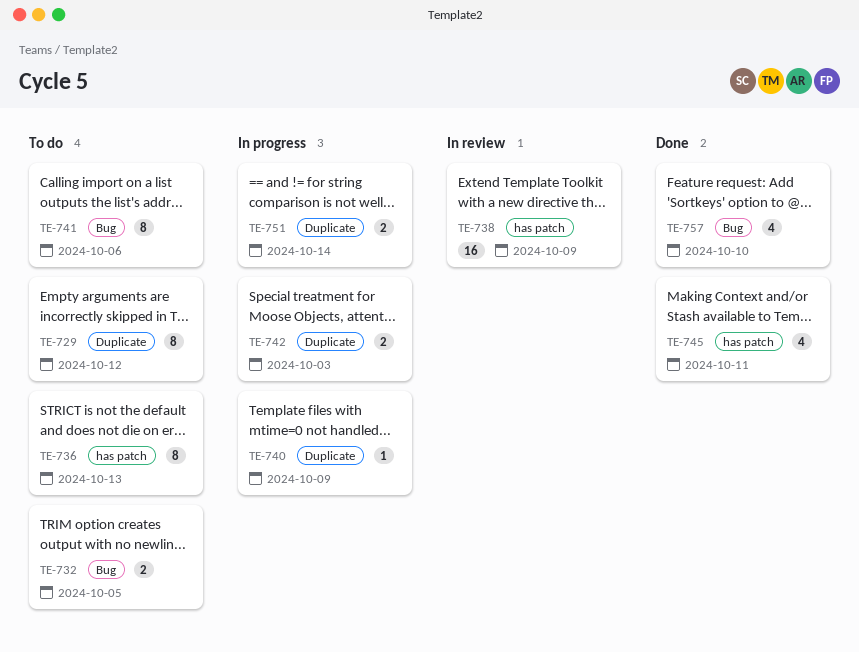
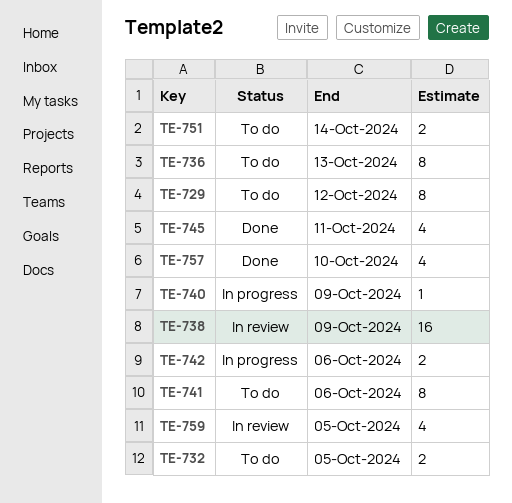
TE-742, due: Oct 3 -> Oct 6
TE-751, status: In progress -> To do
TE-759: none -> present

